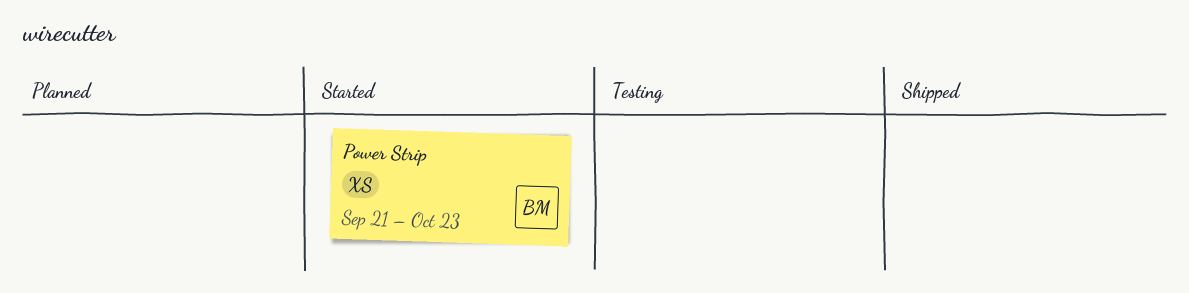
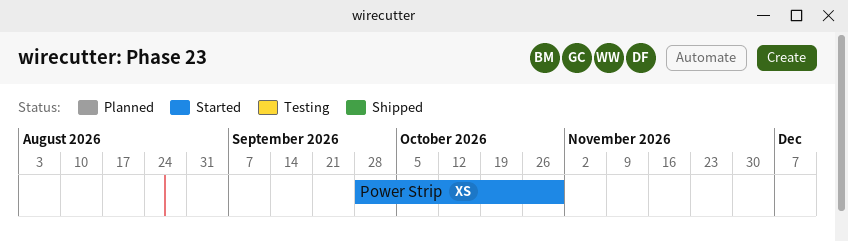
Power Strip, start: Sep 21 -> Sep 28
Power Strip, due: Oct 23 -> Oct 30

